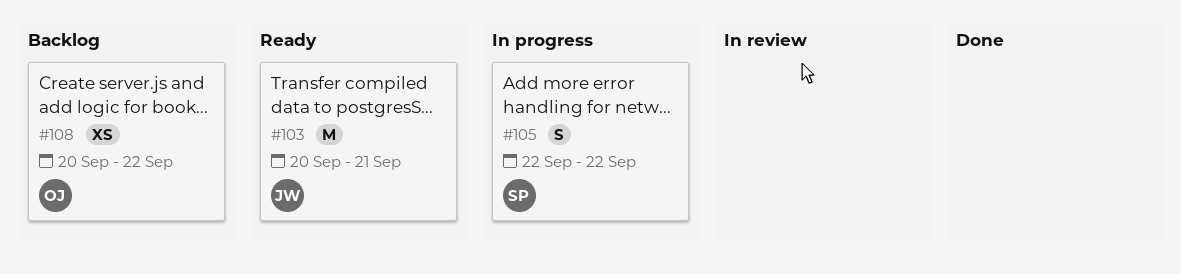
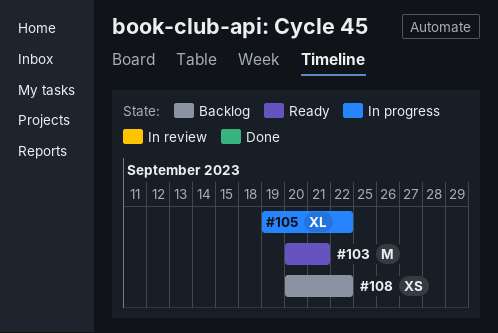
#105, estimate: S -> XL
#105, start: Sep 22 -> Sep 19

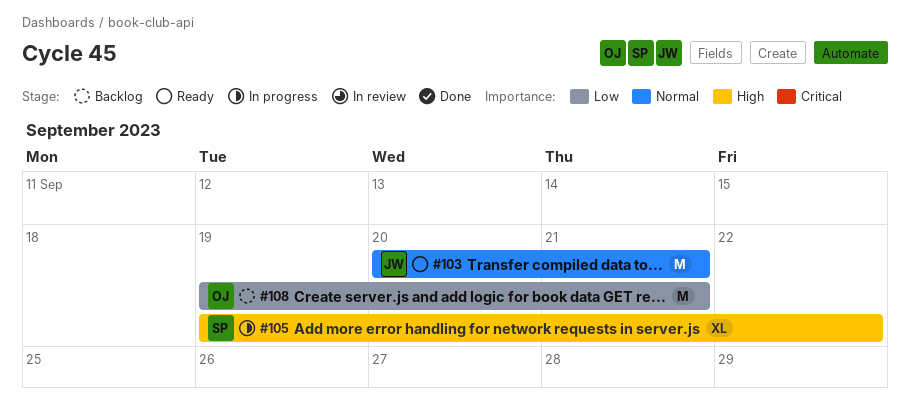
#108, estimate: XS -> M
#108, start: Sep 20 -> Sep 19
#108, due: Sep 22 -> Sep 21

